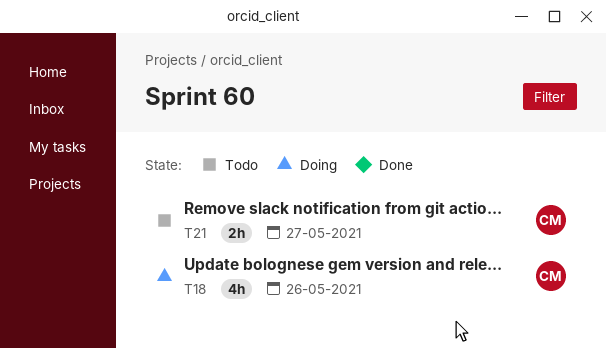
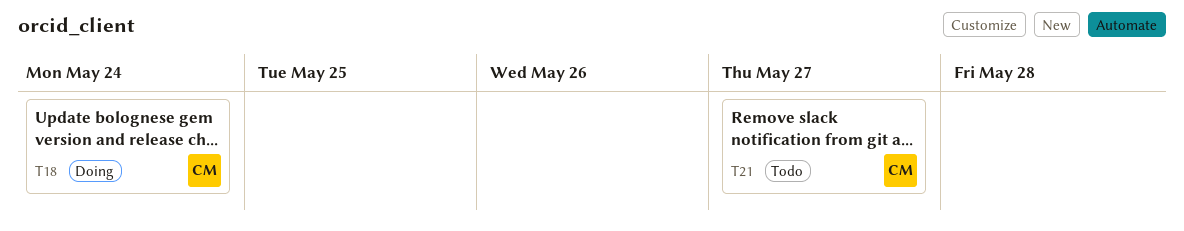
T18, due: May 26 -> May 24

